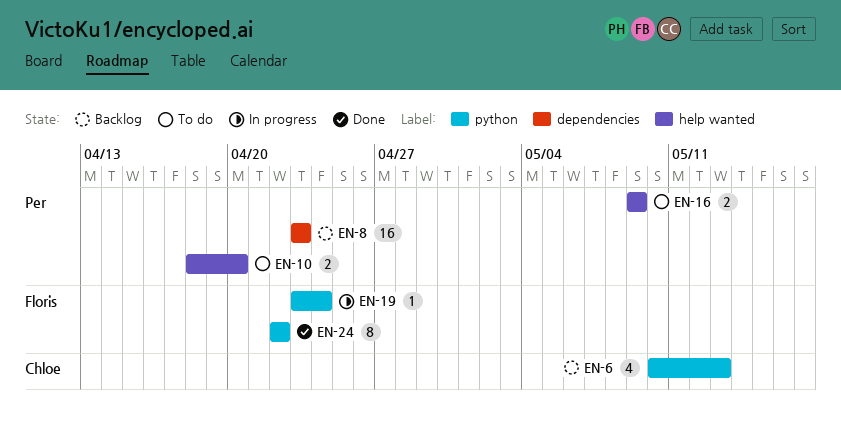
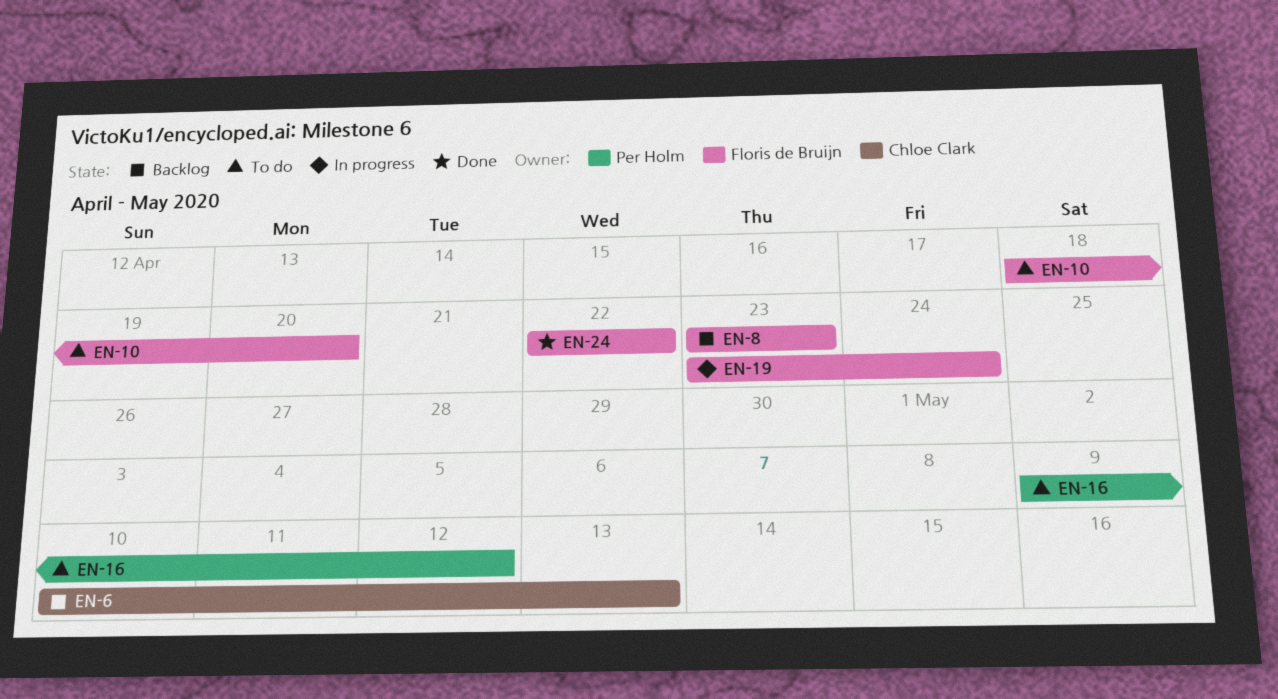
EN-8, owner: Per Holm -> Floris de Bruijn
EN-10, owner: Per Holm -> Floris de Bruijn
EN-16, due: May 9 -> May 12

